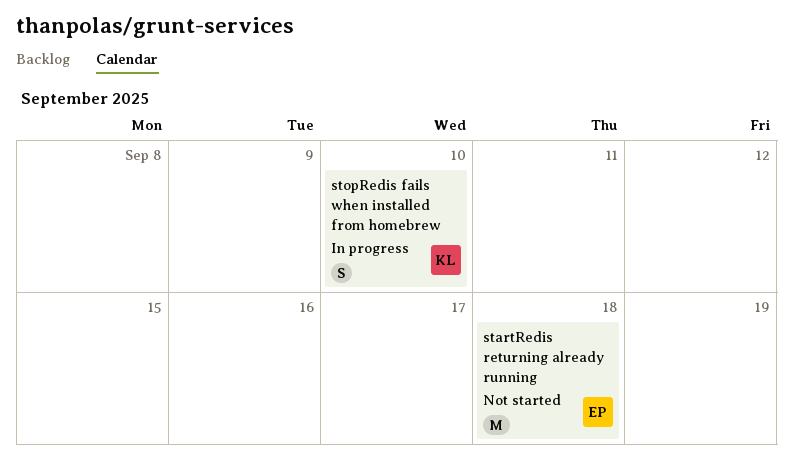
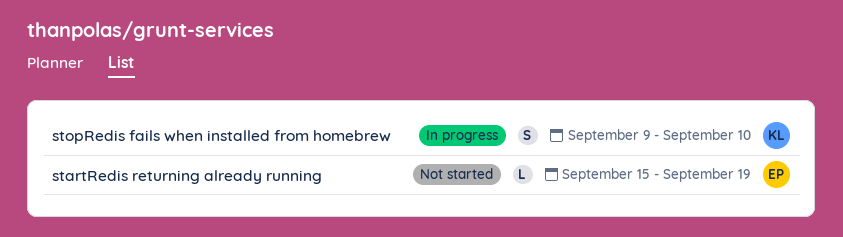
startRedis returning already running, estimate: M -> L
startRedis returning already running, due: Sep 18 -> Sep 19

